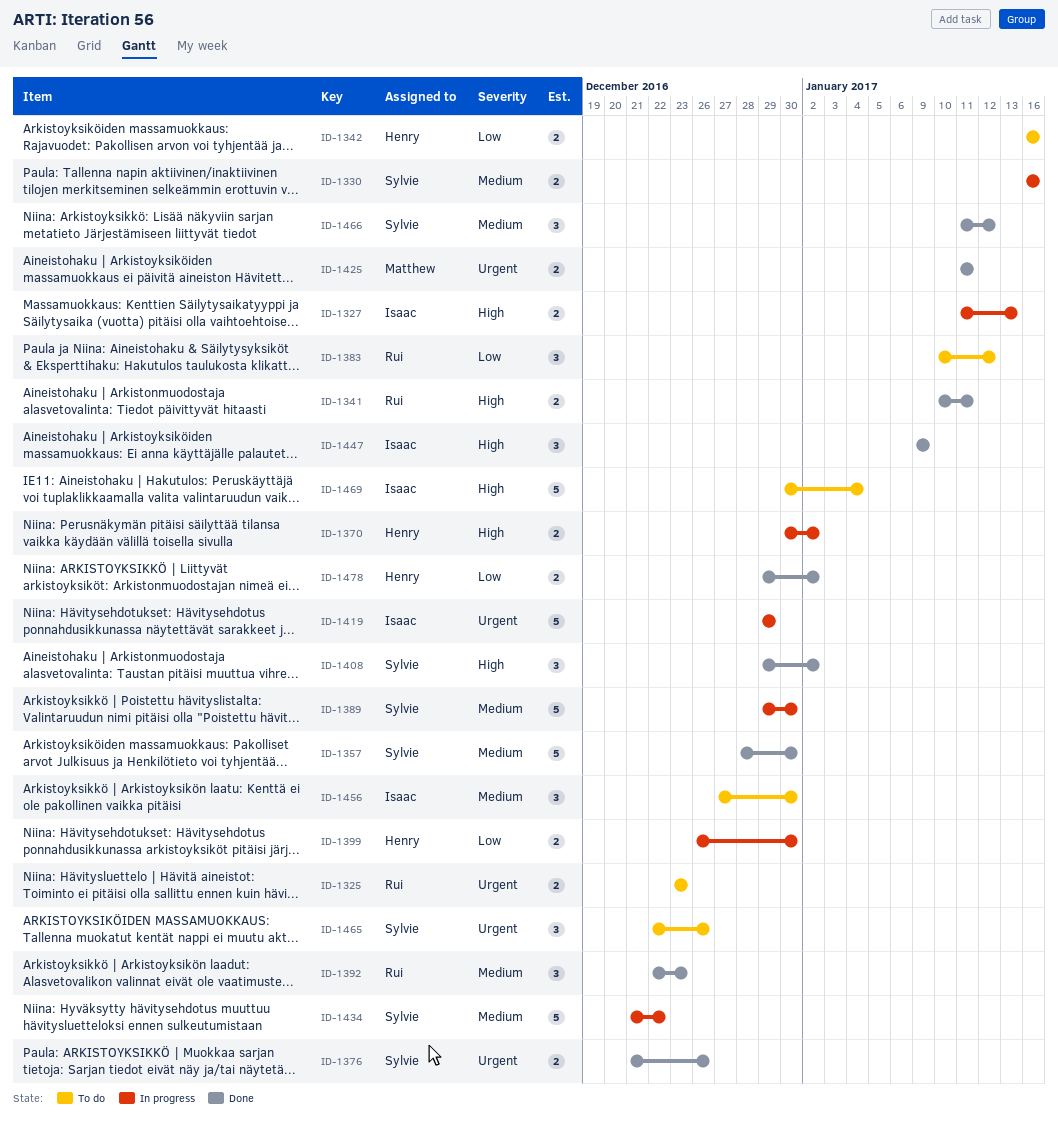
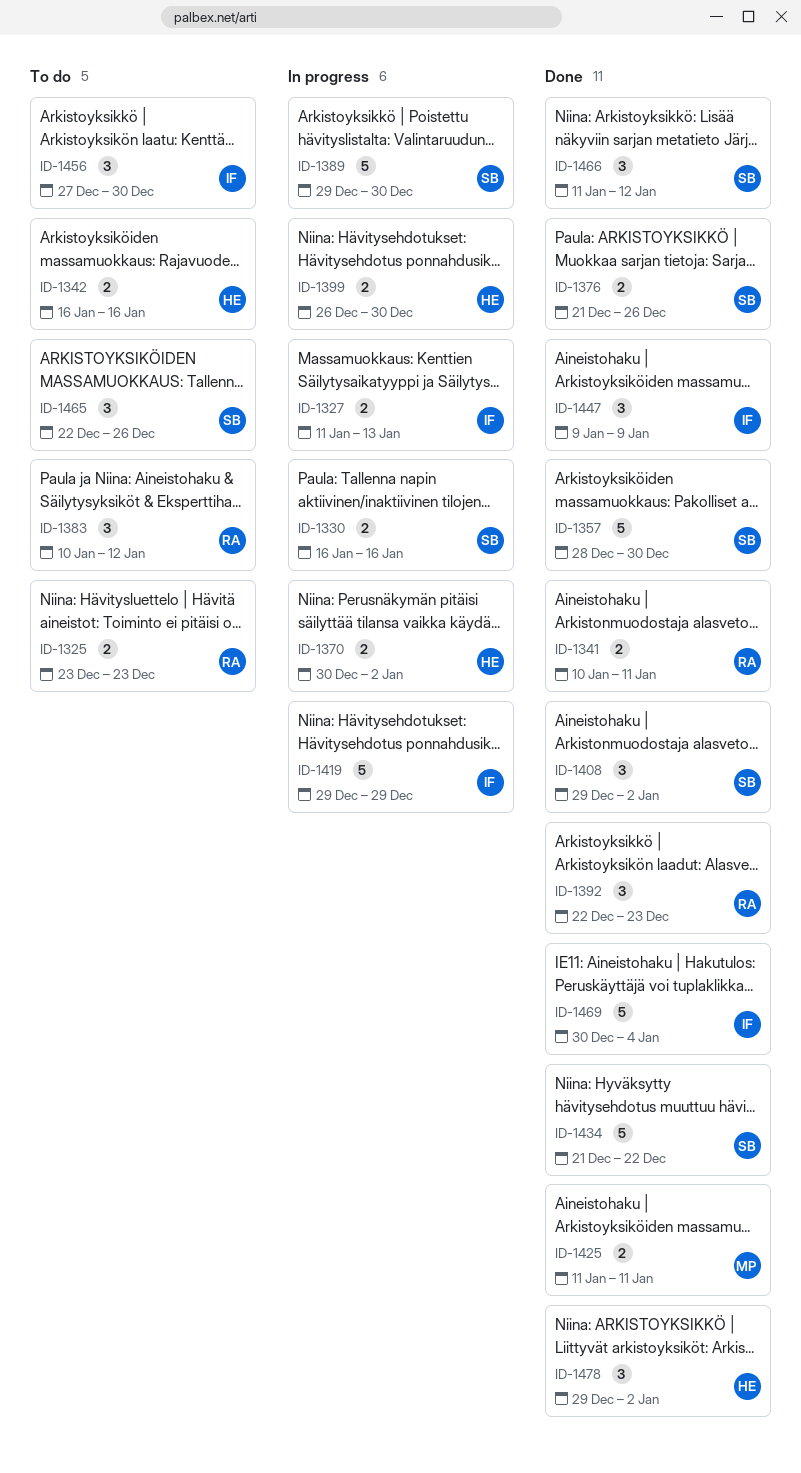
ID-1434, status: In progress -> Done
ID-1469, status: To do -> Done
ID-1478, estimate: 2 -> 3

